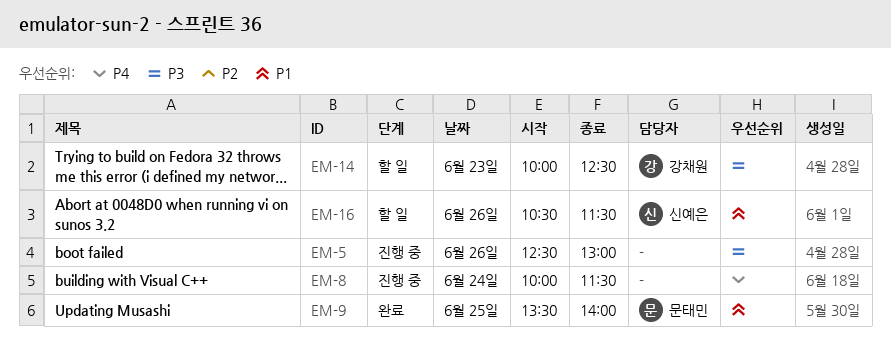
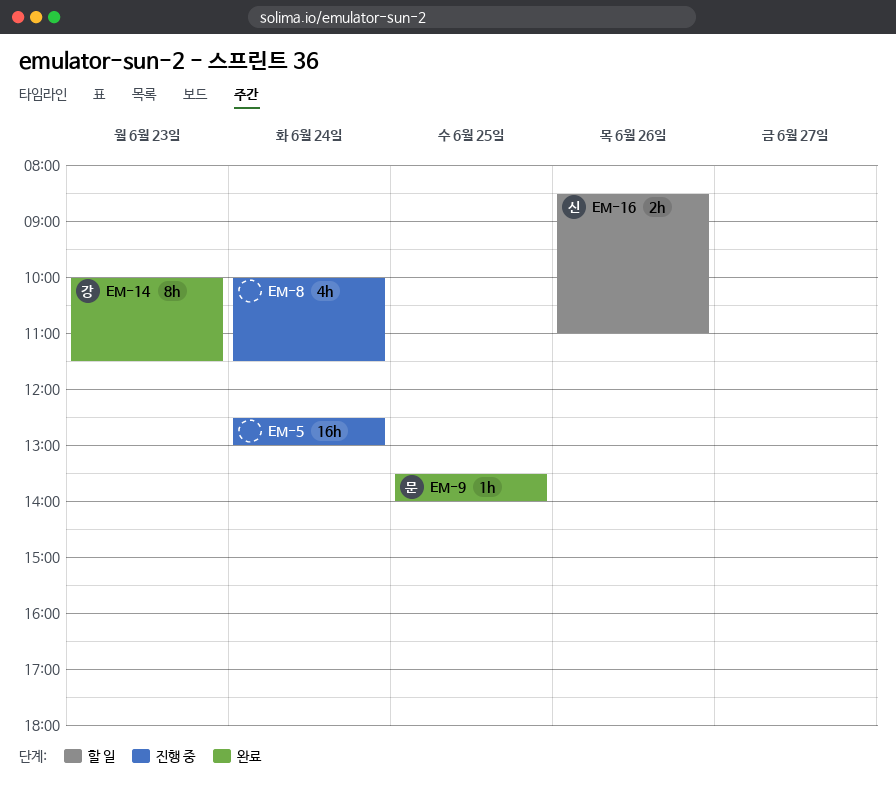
EM-5, day: Jun 26 -> Jun 24
EM-14, status: 할 일 -> 완료
EM-14, ends: 12:30 -> 11:30
EM-16, begins: 10:30 -> 08:30
EM-16, ends: 11:30 -> 11:00

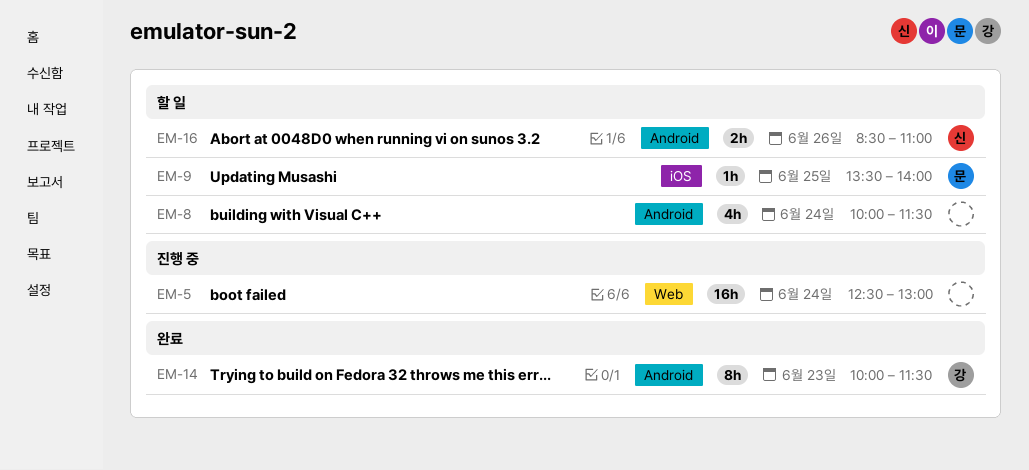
EM-8, status: 진행 중 -> 할 일
EM-9, status: 완료 -> 할 일

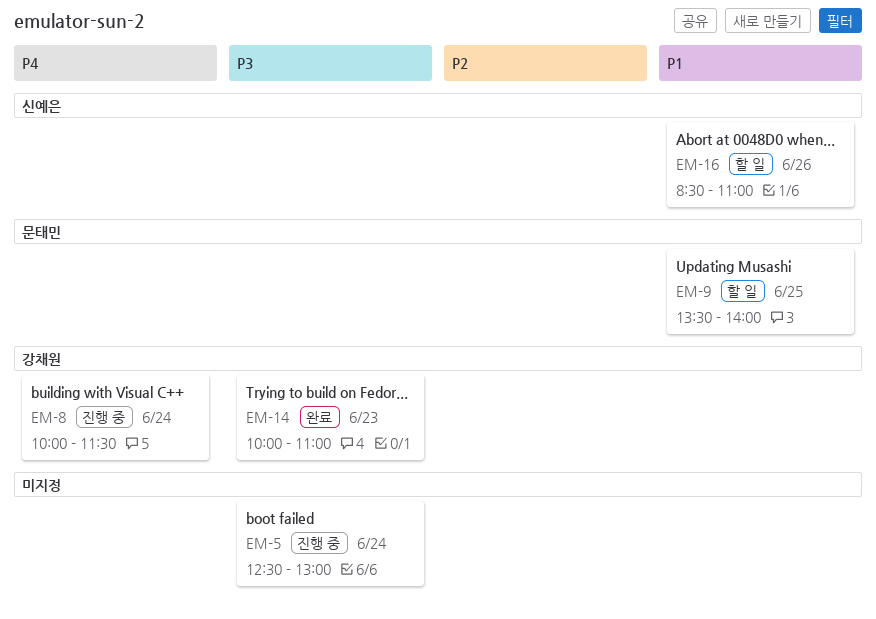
EM-8, status: 할 일 -> 진행 중
EM-8, owner: none -> 강채원
EM-14, ends: 11:30 -> 11:00

